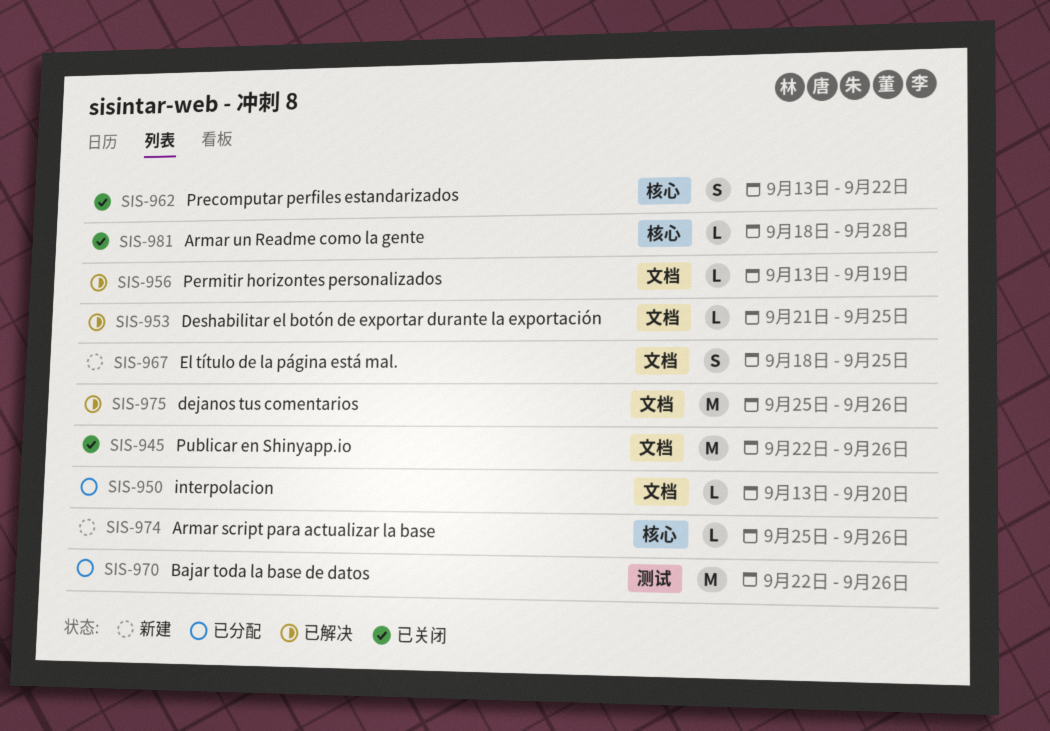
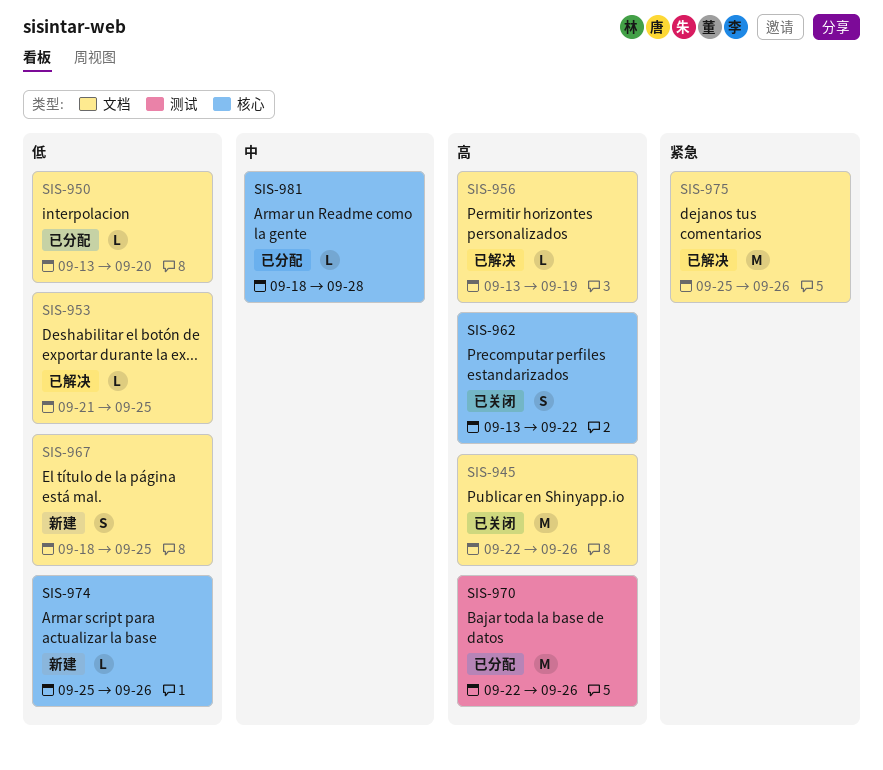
SIS-981, status: 已关闭 -> 已分配

